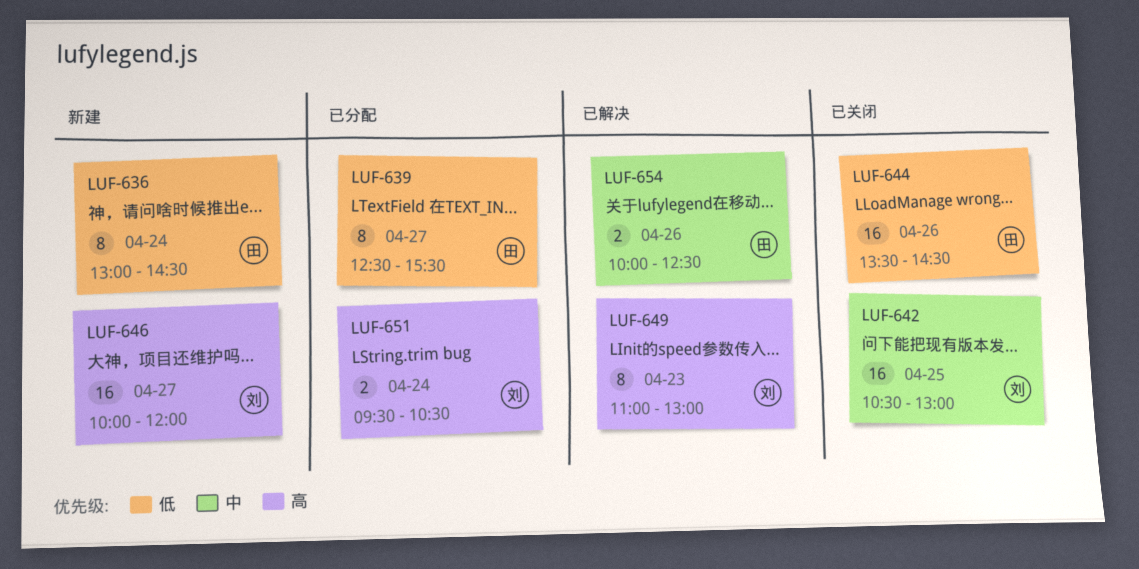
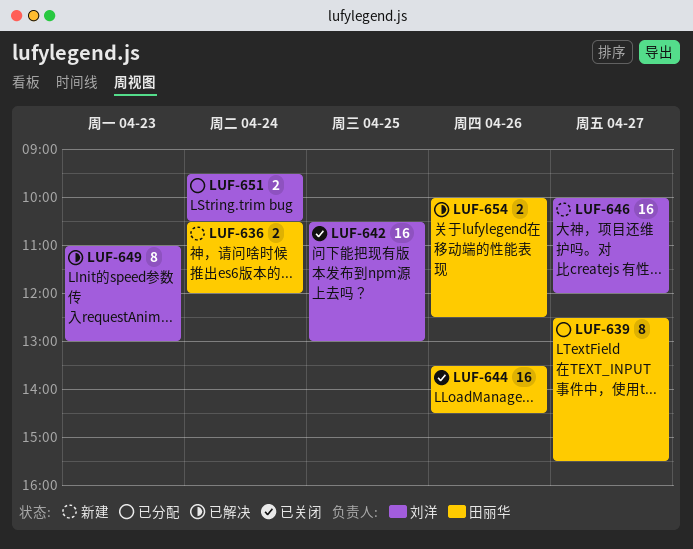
LUF-636, estimate: 8 -> 2
LUF-636, begins: 13:00 -> 10:30
LUF-636, ends: 14:30 -> 12:00

